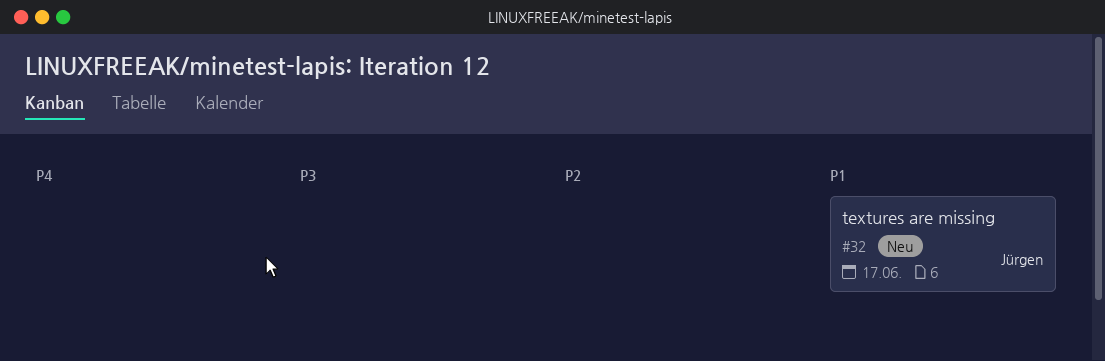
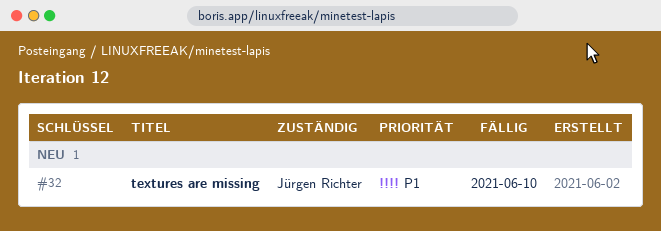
#32, due: Jun 17 -> Jun 10

